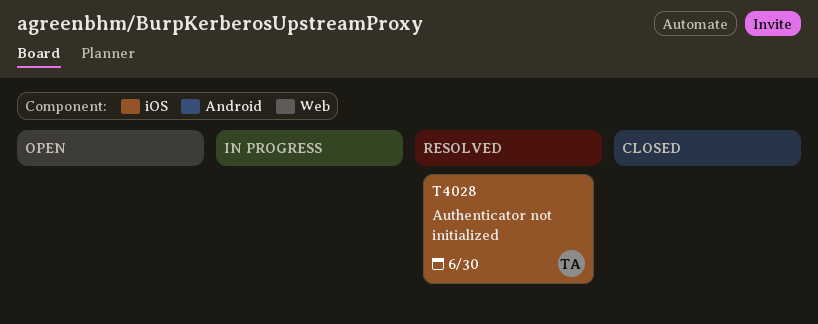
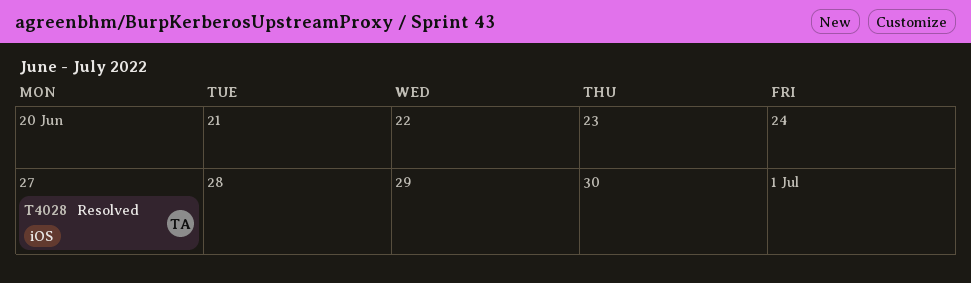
T4028, due: Jun 30 -> Jun 27

